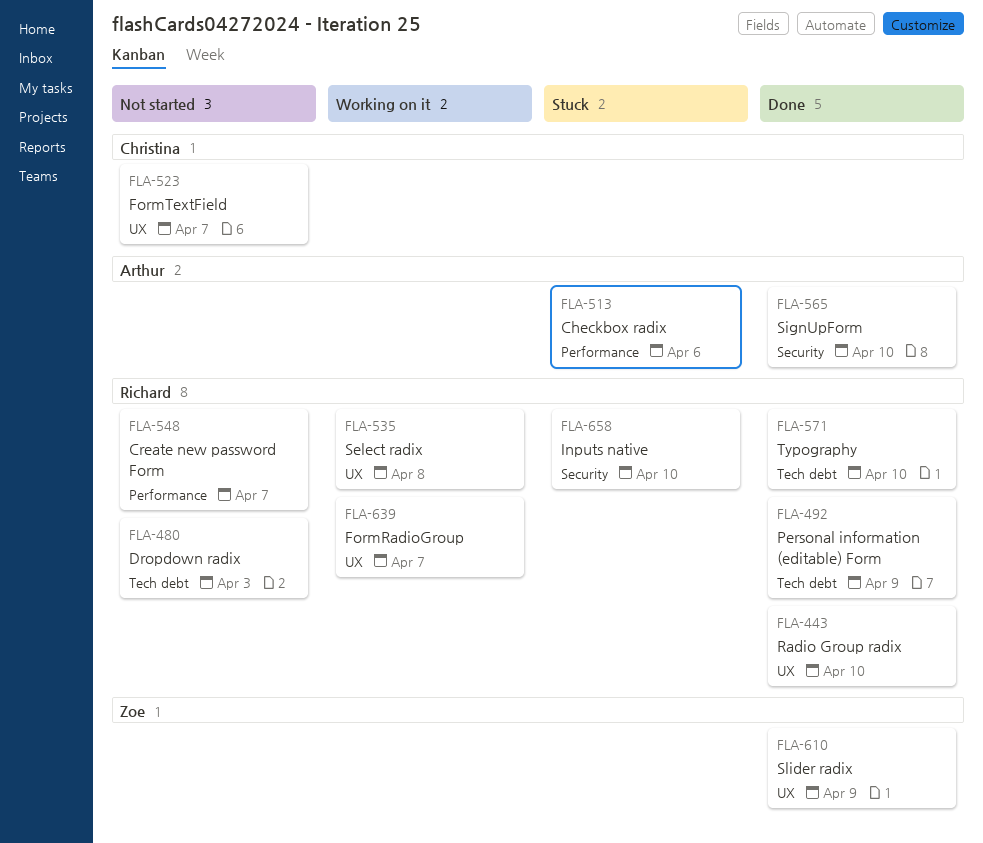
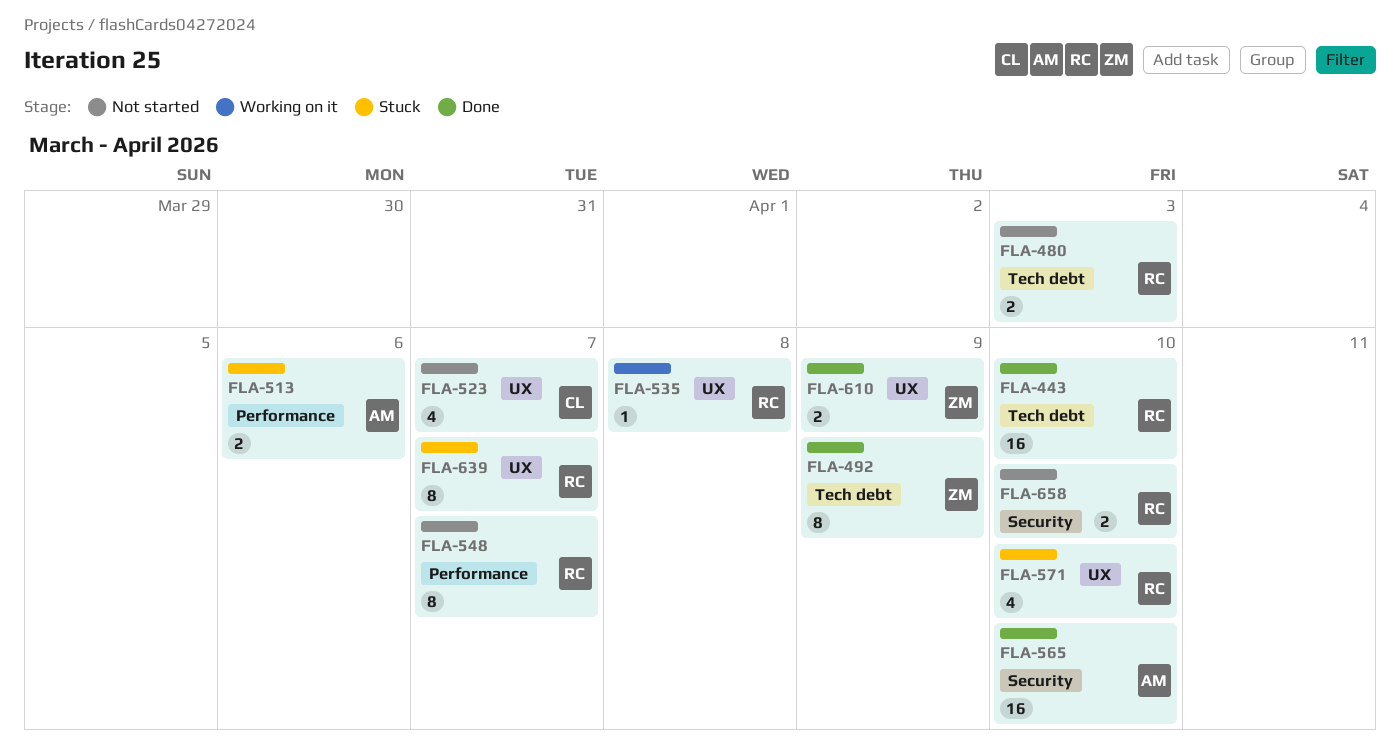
FLA-443, label: UX -> Tech debt
FLA-492, owner: Richard -> Zoe
FLA-571, status: Done -> Stuck
FLA-571, label: Tech debt -> UX
FLA-639, status: Working on it -> Stuck
FLA-658, status: Stuck -> Not started

